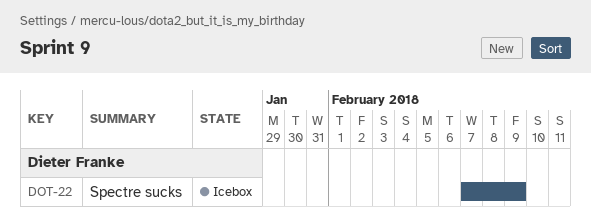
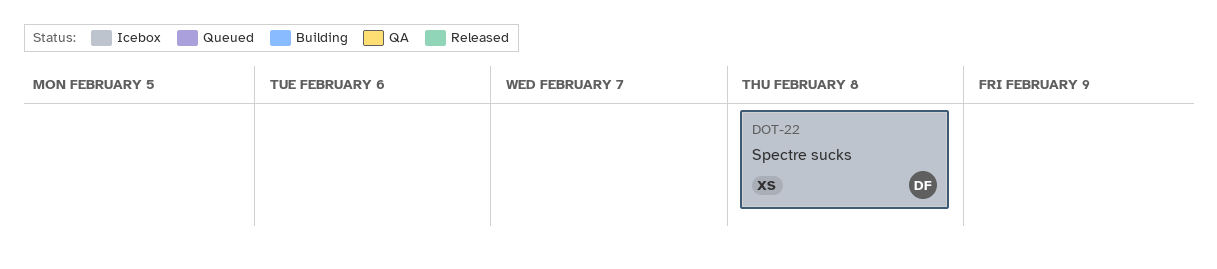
DOT-22, due: Feb 9 -> Feb 8

